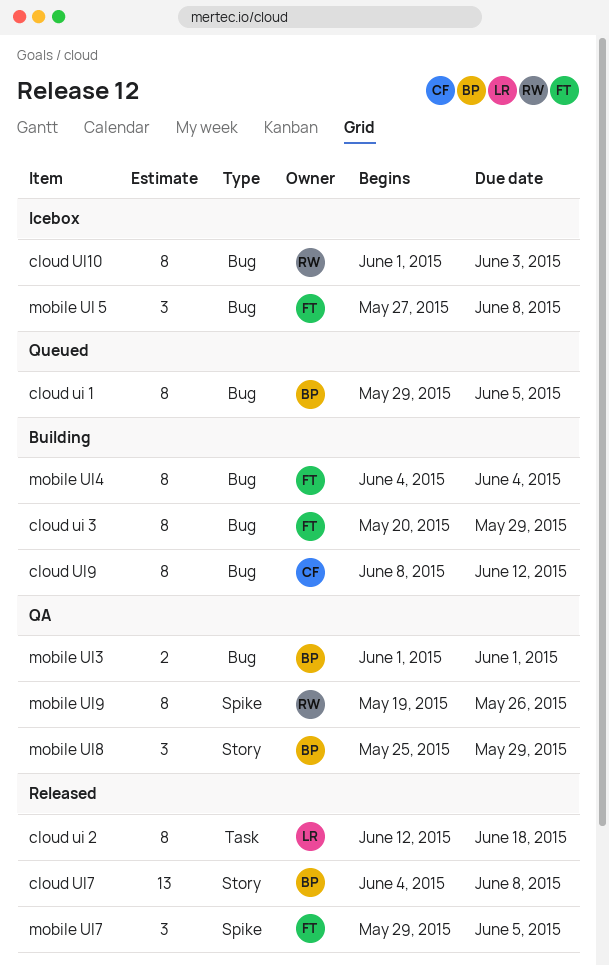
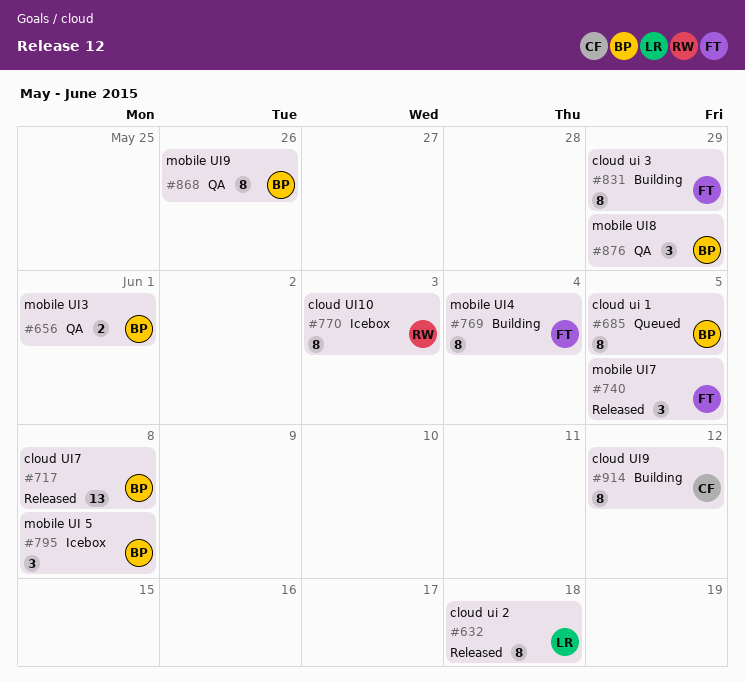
mobile UI 5, owner: FT -> BP
mobile UI9, owner: RW -> BP

